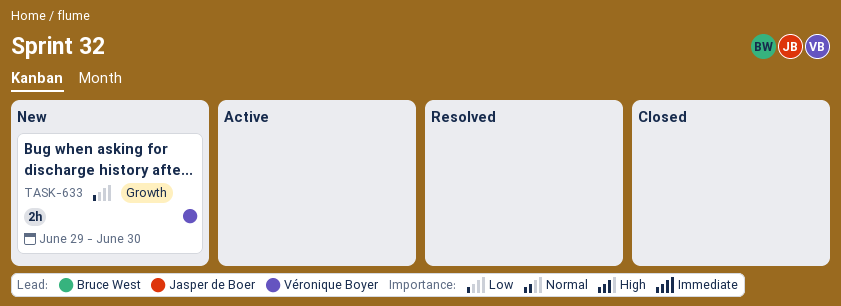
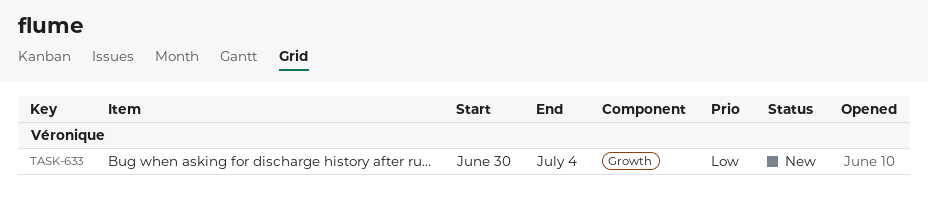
TASK-633, start: Jun 29 -> Jun 30
TASK-633, due: Jun 30 -> Jul 4

